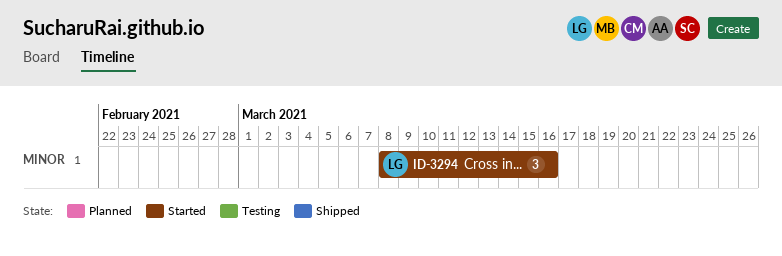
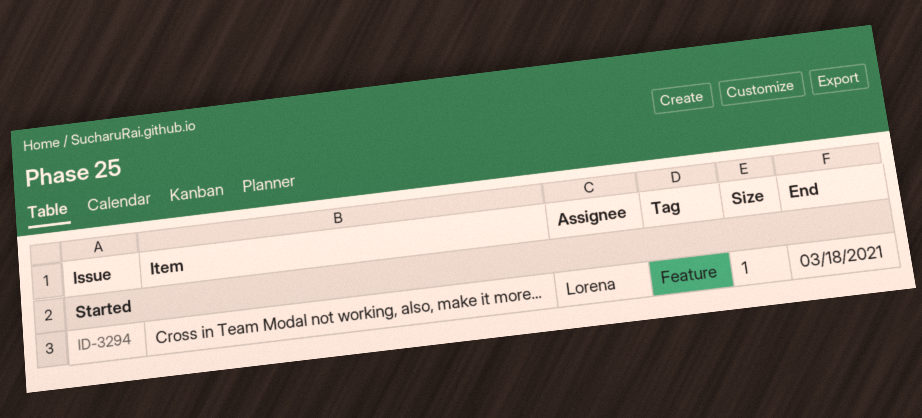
ID-3294, estimate: 3 -> 1
ID-3294, due: Mar 16 -> Mar 18

